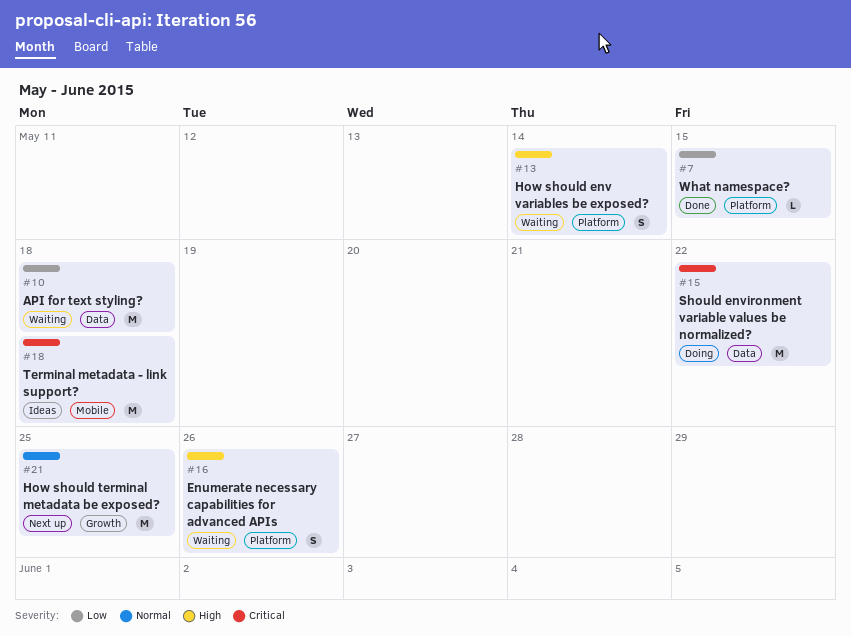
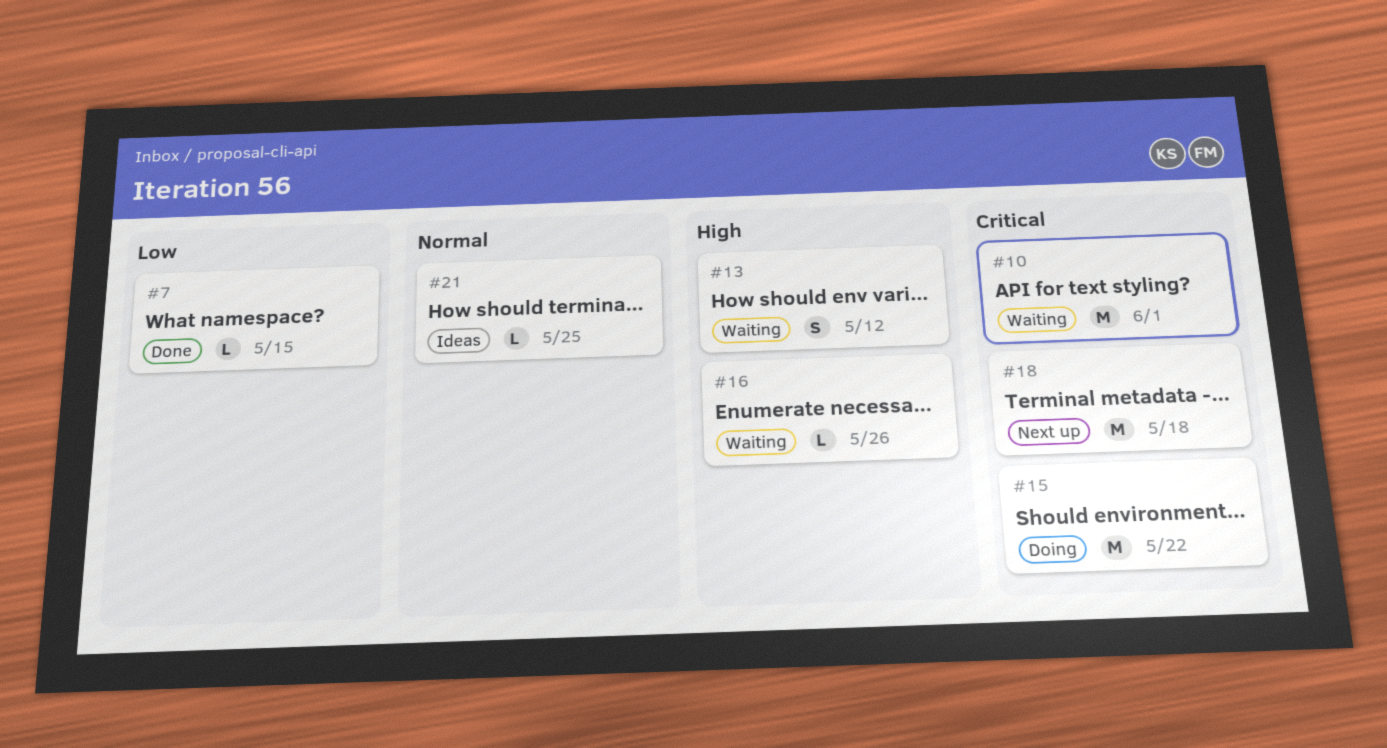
#10, priority: Low -> Critical
#10, due: May 18 -> Jun 1
#13, due: May 14 -> May 12
#16, estimate: S -> L
#18, status: Ideas -> Next up
#21, status: Next up -> Ideas
#21, estimate: M -> L

